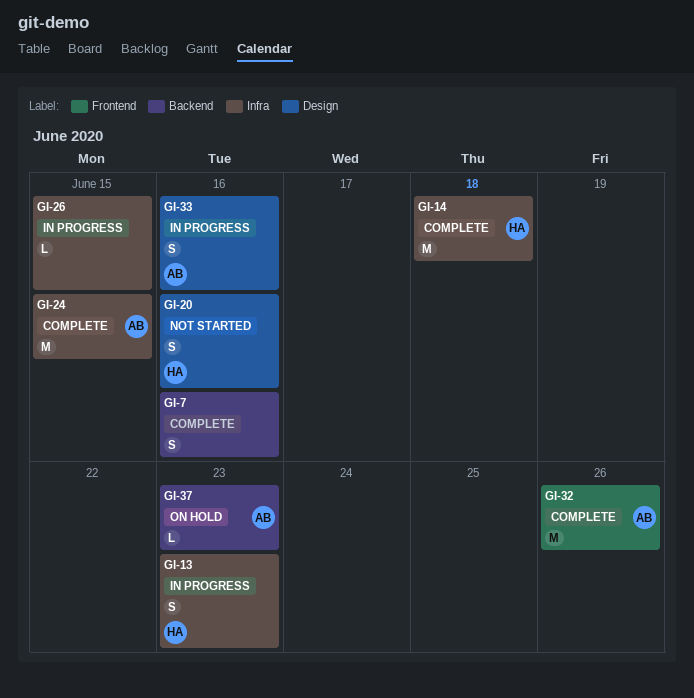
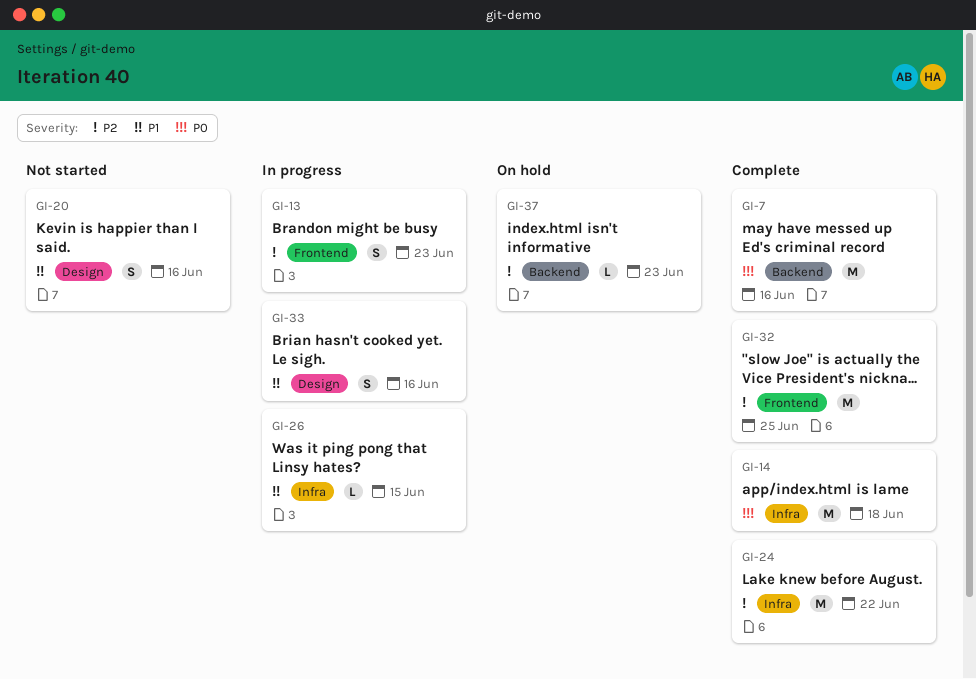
GI-7, estimate: S -> M
GI-13, label: Infra -> Frontend
GI-24, due: Jun 15 -> Jun 22
GI-32, due: Jun 26 -> Jun 25

